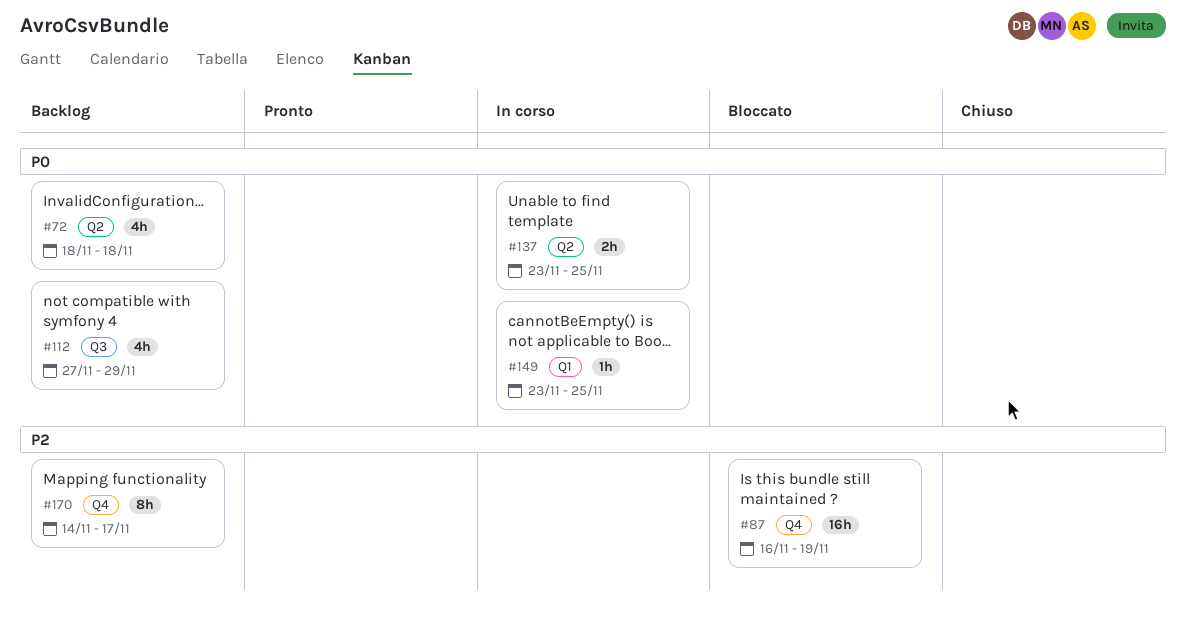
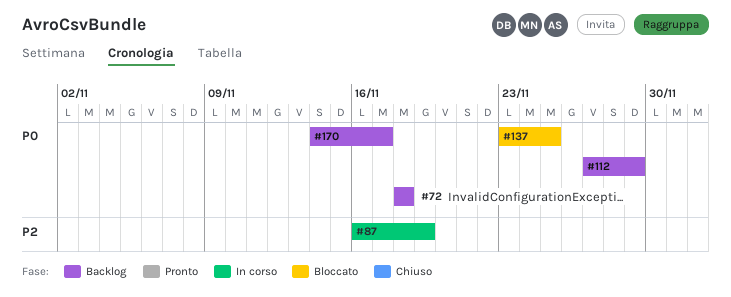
#87, status: Bloccato -> In corso
#137, status: In corso -> Bloccato
#149: present -> none
#170, priority: P2 -> P0

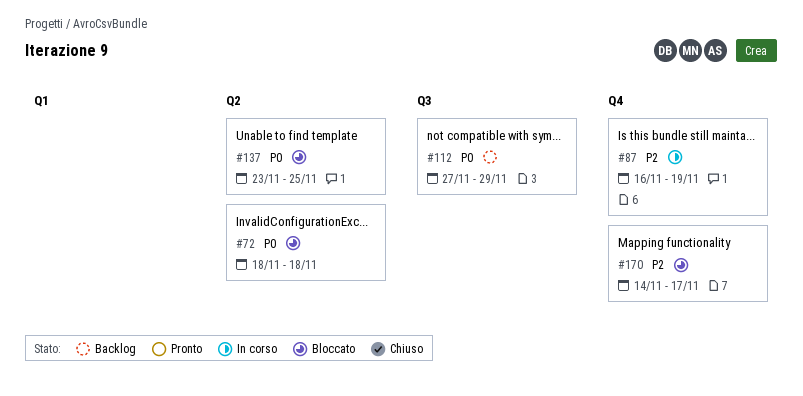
#72, status: Backlog -> Bloccato
#170, status: Backlog -> Bloccato
#170, priority: P0 -> P2

